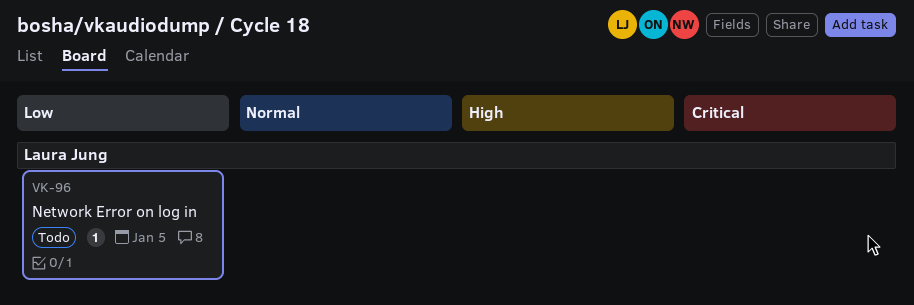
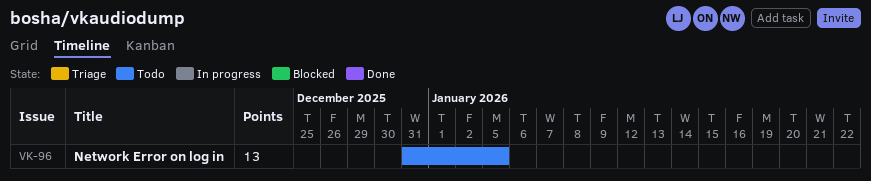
VK-96, estimate: 1 -> 13

